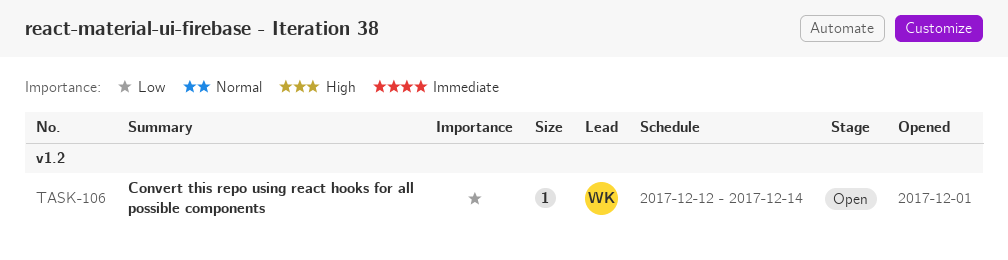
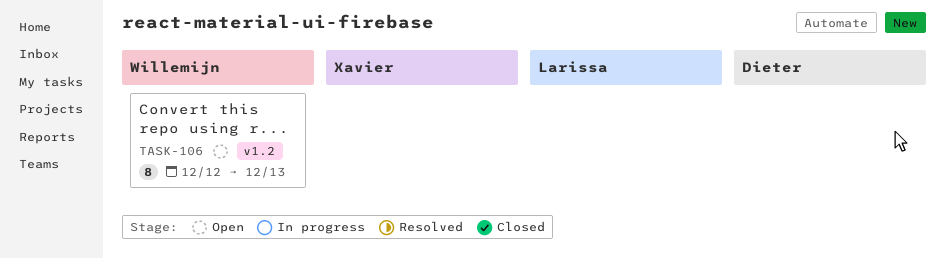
TASK-106, estimate: 1 -> 8
TASK-106, due: Dec 14 -> Dec 13

